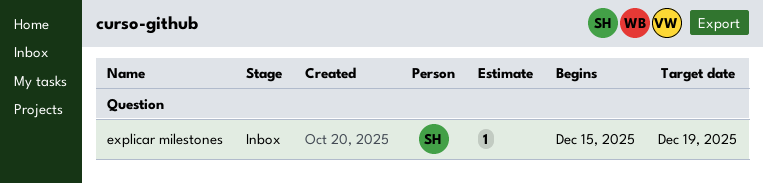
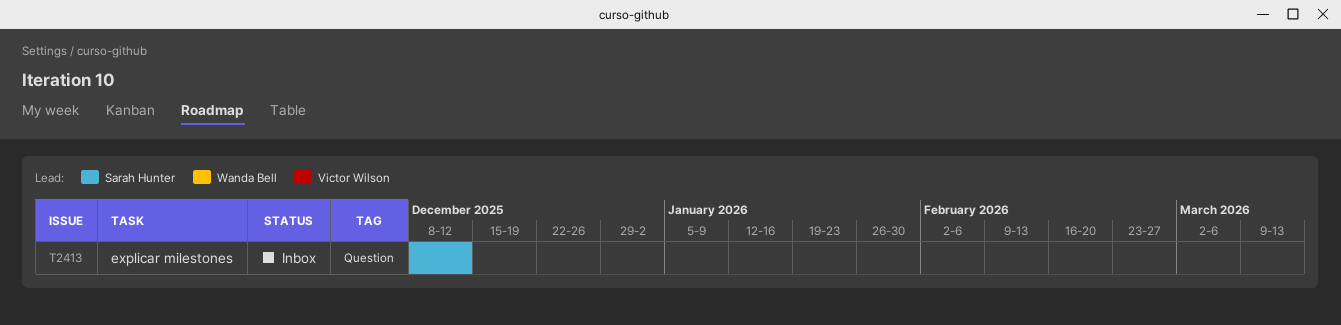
explicar milestones, start: Dec 15 -> Dec 8
explicar milestones, due: Dec 19 -> Dec 12

